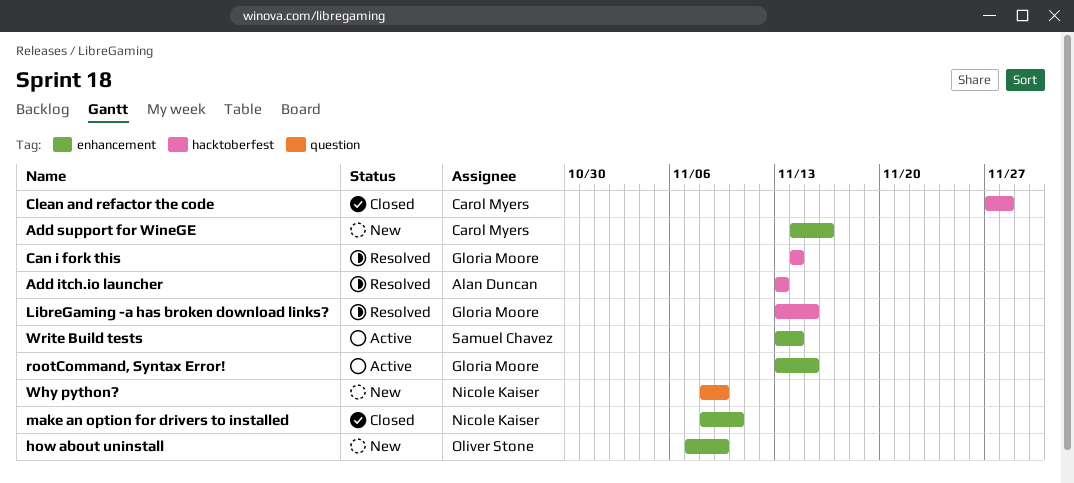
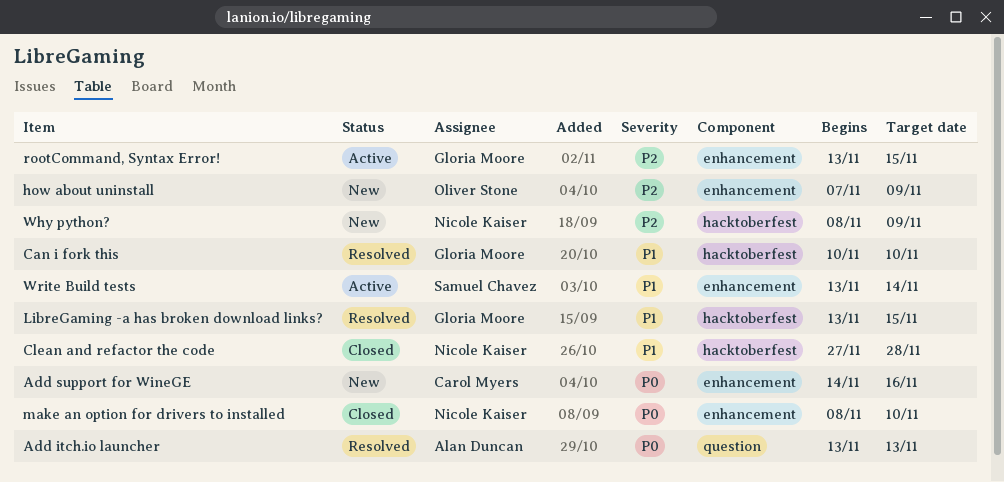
Add itch.io launcher, label: hacktoberfest -> question
Can i fork this, start: Nov 14 -> Nov 10
Can i fork this, due: Nov 14 -> Nov 10
Clean and refactor the code, owner: Carol Myers -> Nicole Kaiser
Why python?, label: question -> hacktoberfest

